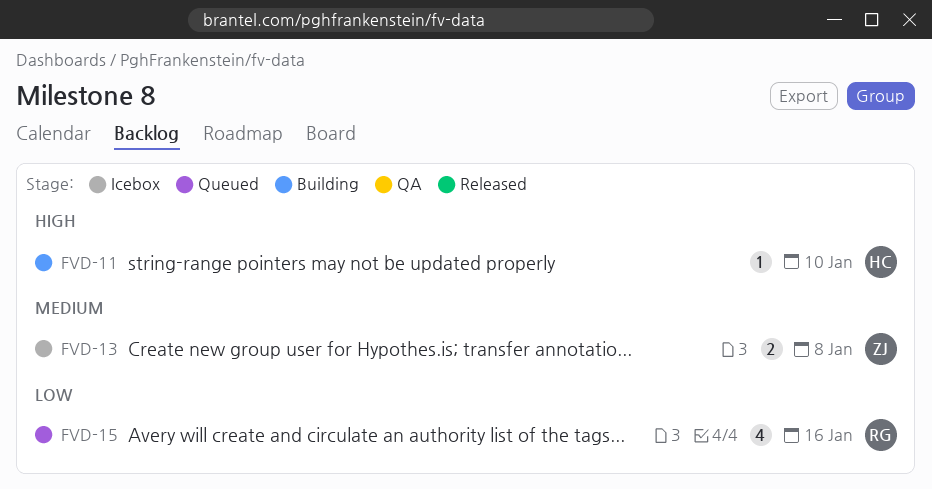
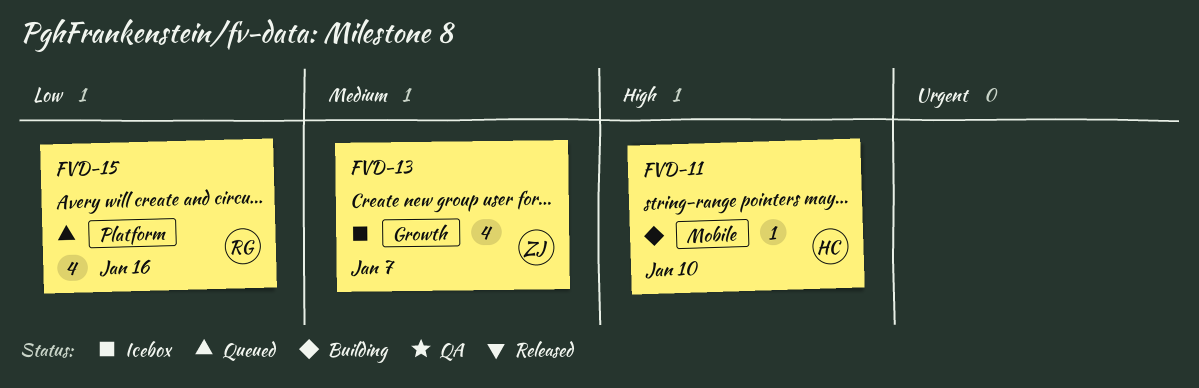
FVD-13, estimate: 2 -> 4
FVD-13, due: Jan 8 -> Jan 7

